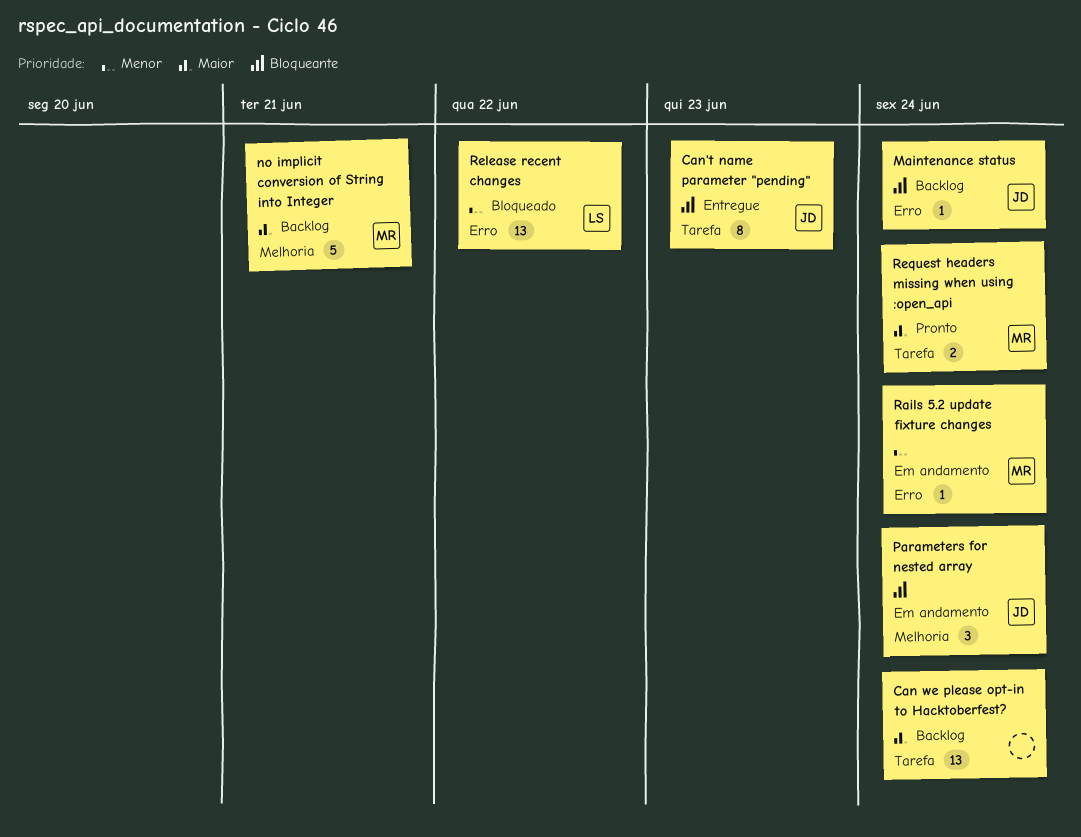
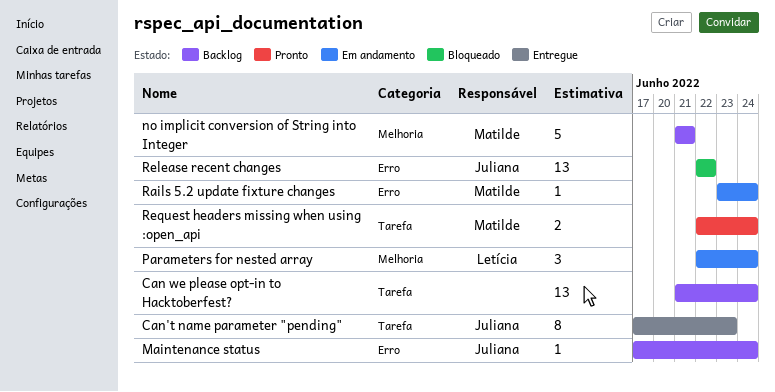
Parameters for nested array, owner: Juliana -> Letícia
Release recent changes, owner: Letícia -> Juliana

